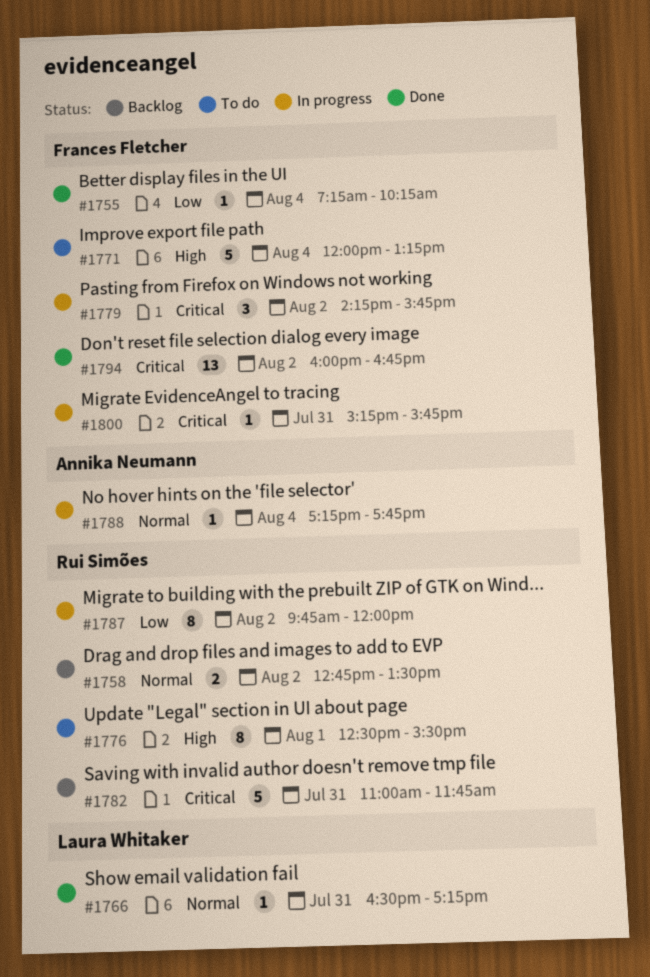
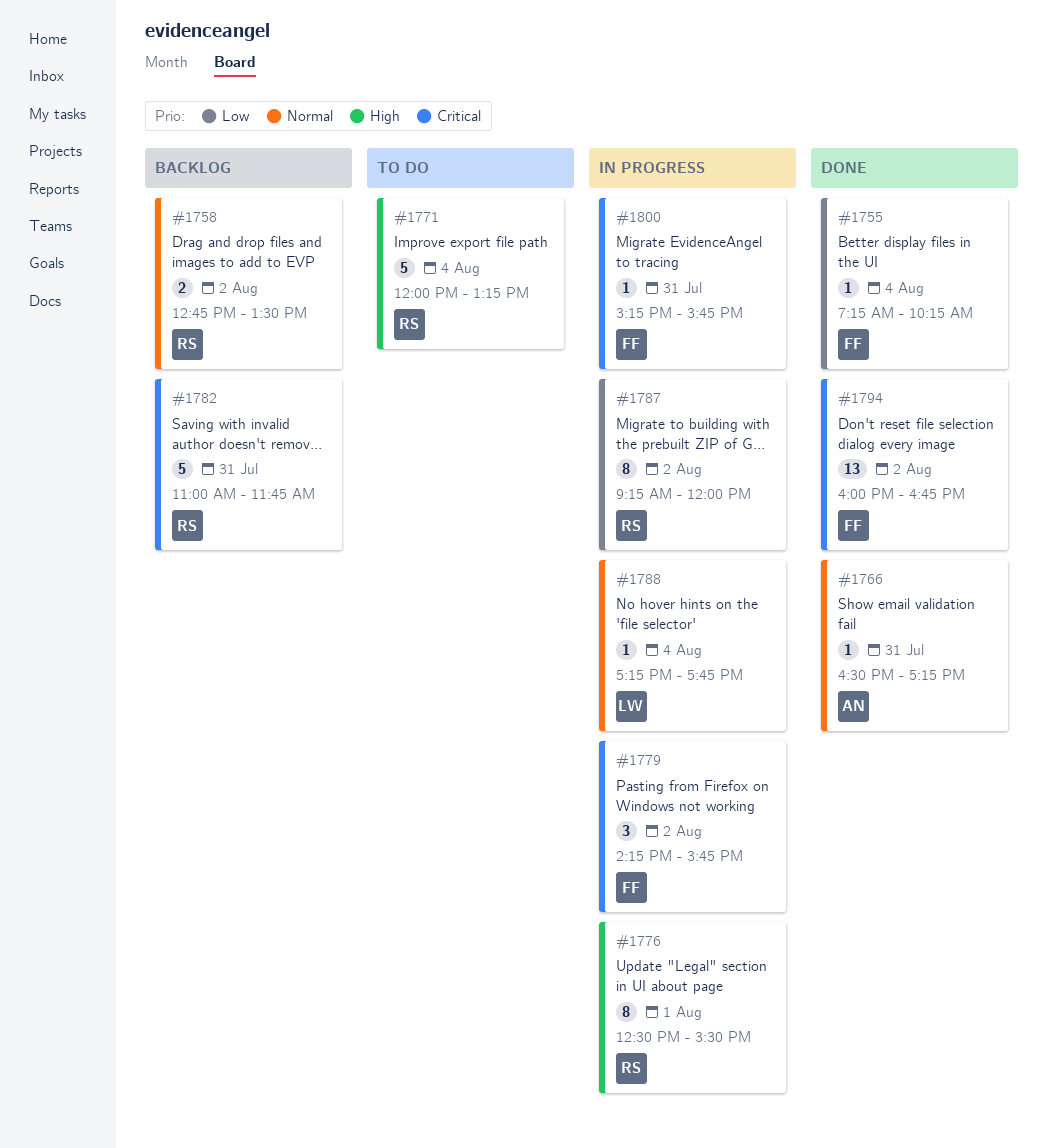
#1766, owner: Laura Whitaker -> Annika Neumann
#1771, owner: Frances Fletcher -> Rui Simões
#1776, status: To do -> In progress
#1787, begins: 09:45 -> 09:15
#1788, owner: Annika Neumann -> Laura Whitaker

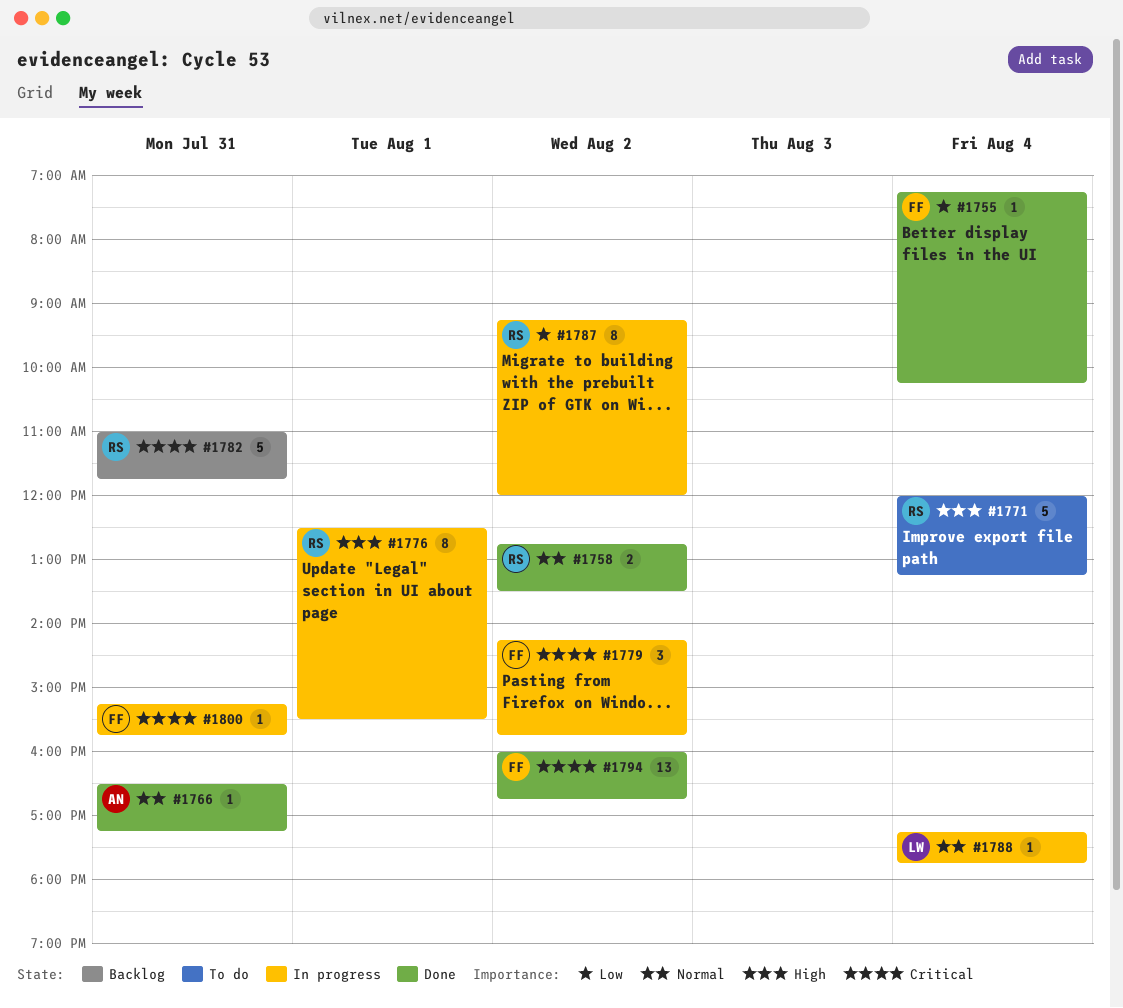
#1758, status: Backlog -> Done

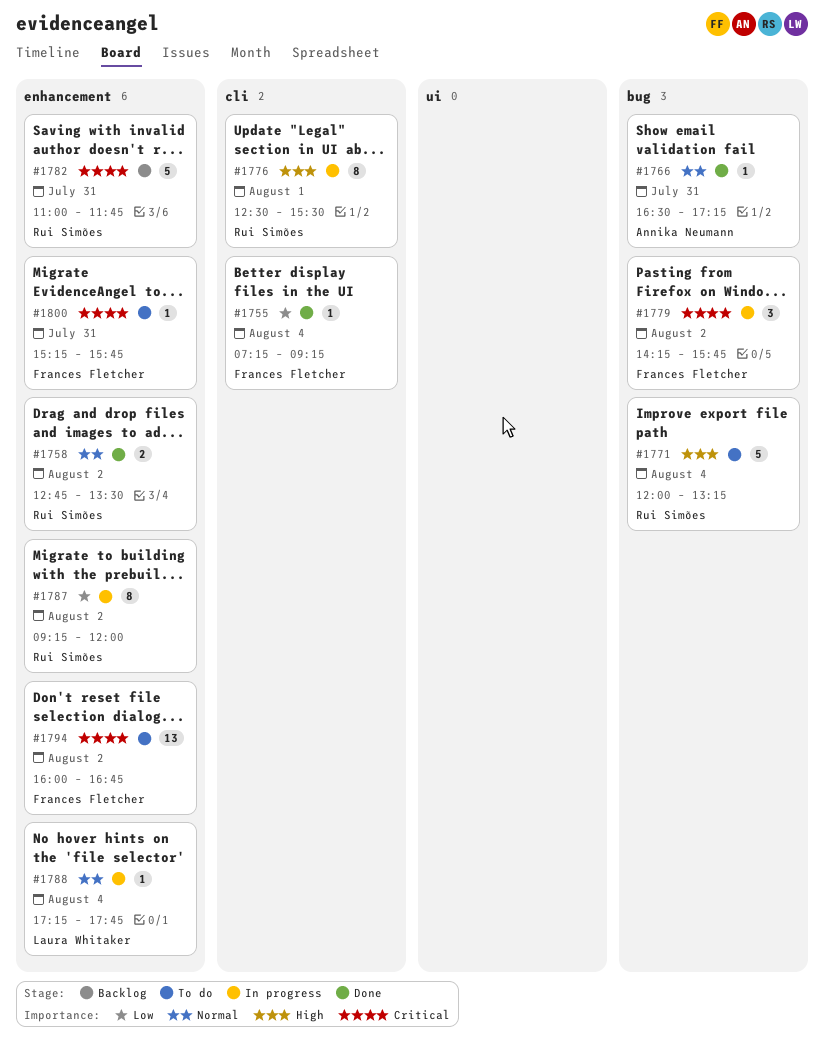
#1755, ends: 10:15 -> 09:15
#1794, status: Done -> To do
#1800, status: In progress -> To do

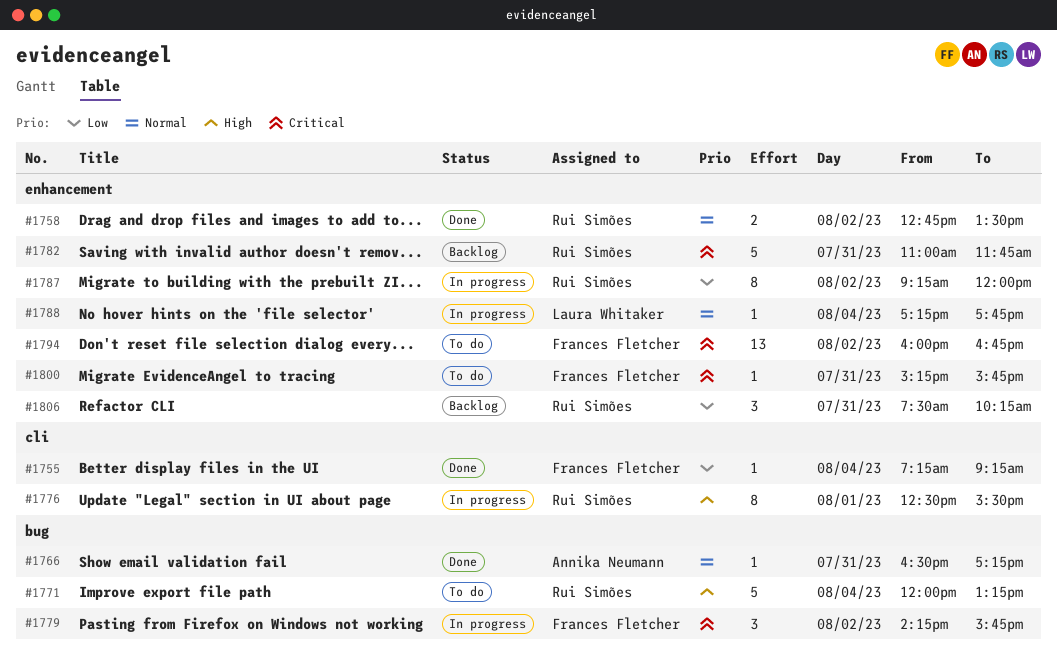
#1806: none -> present

